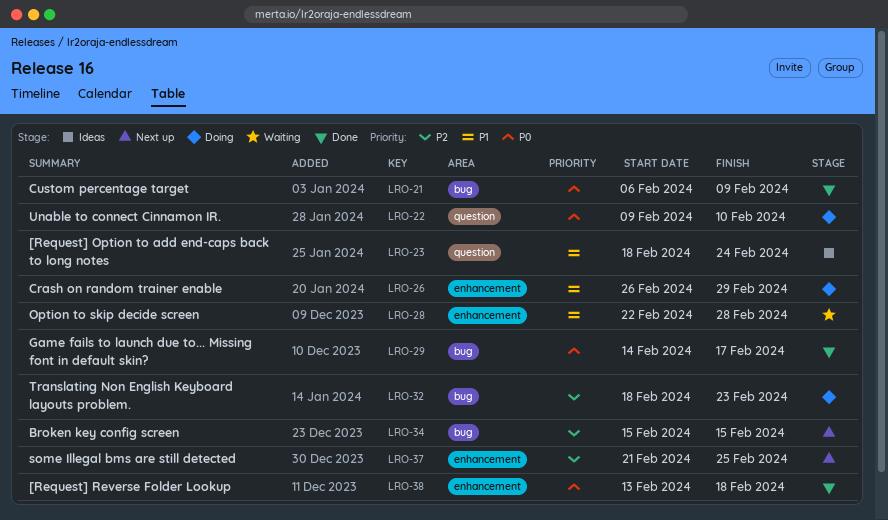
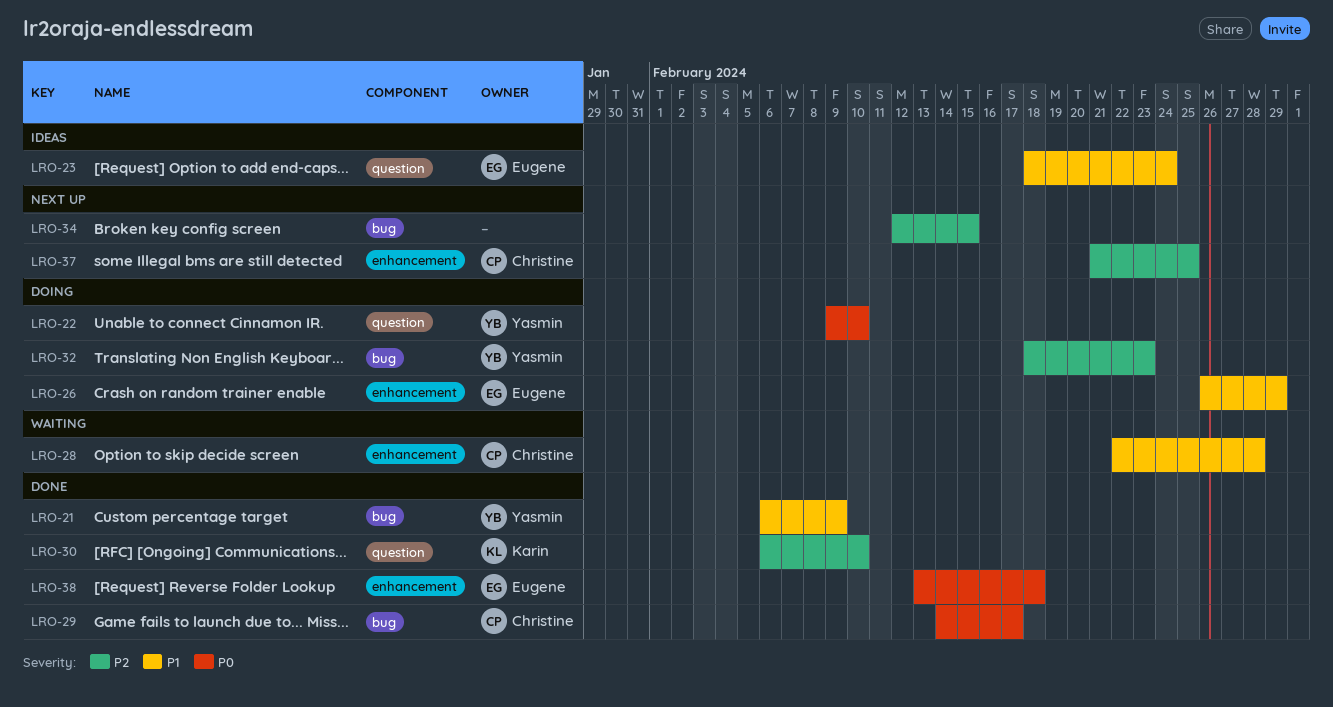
LRO-21, priority: P0 -> P1
LRO-30: none -> present
LRO-34, start: Feb 15 -> Feb 12

